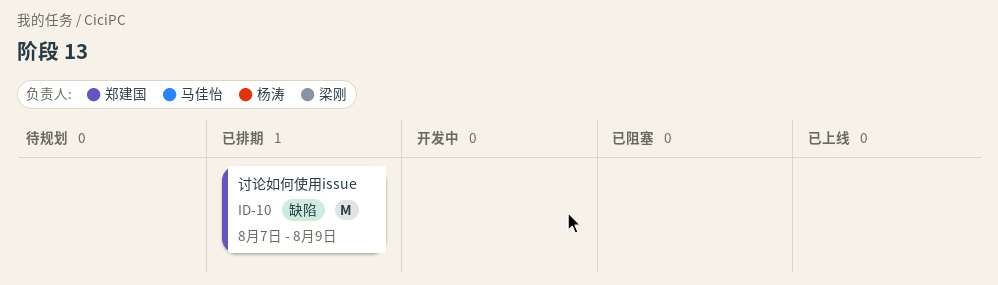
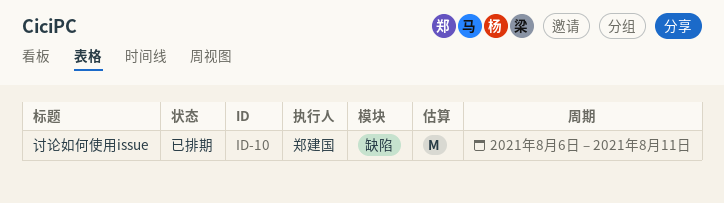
ID-10, start: Aug 7 -> Aug 6
ID-10, due: Aug 9 -> Aug 11

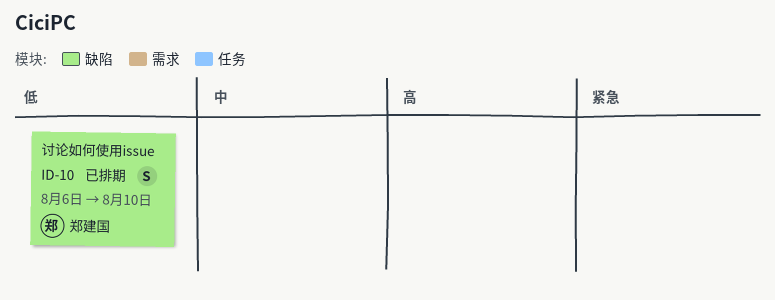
ID-10, estimate: M -> S
ID-10, due: Aug 11 -> Aug 10

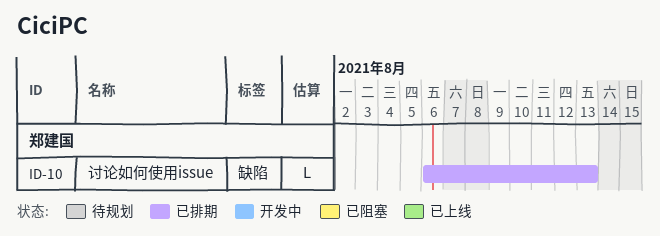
ID-10, estimate: S -> L
ID-10, due: Aug 10 -> Aug 13

